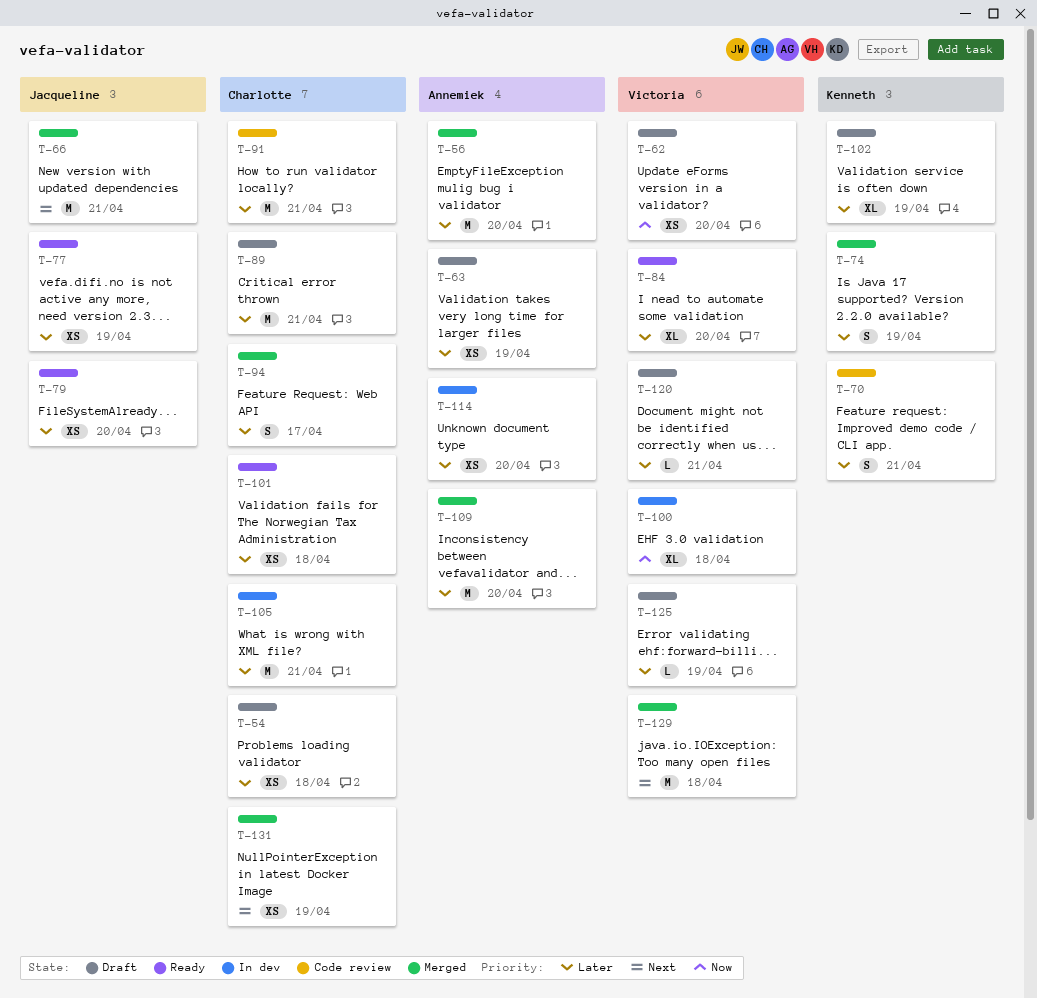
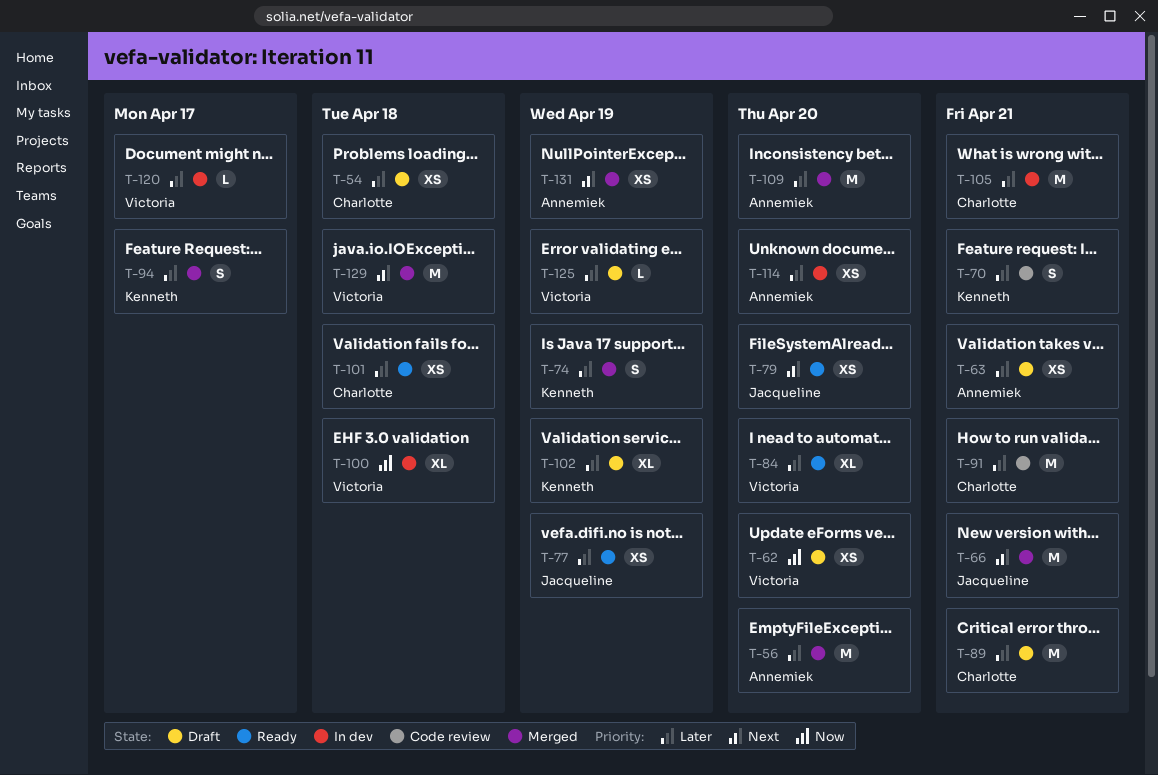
T-63, due: Apr 19 -> Apr 21
T-79, priority: Later -> Next
T-94, owner: Charlotte -> Kenneth
T-120, status: Draft -> In dev
T-120, due: Apr 21 -> Apr 17
T-131, owner: Charlotte -> Annemiek

